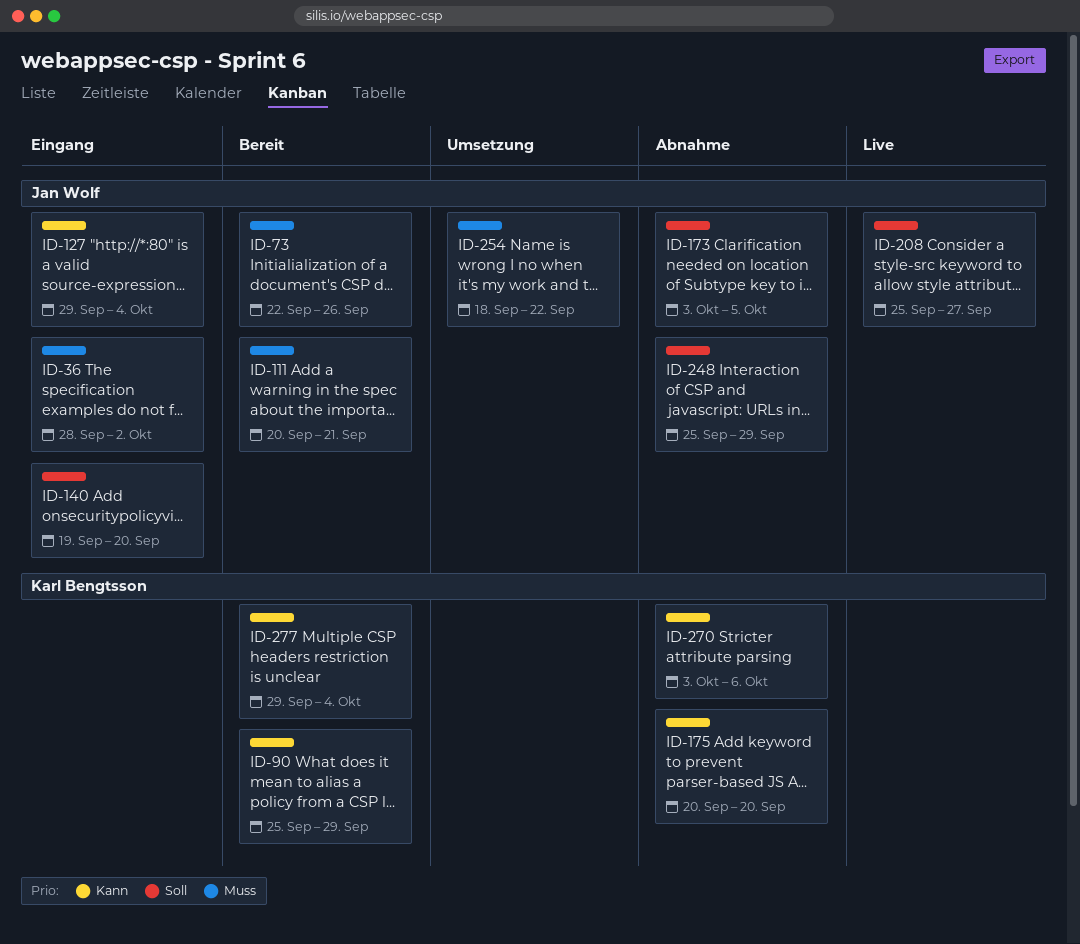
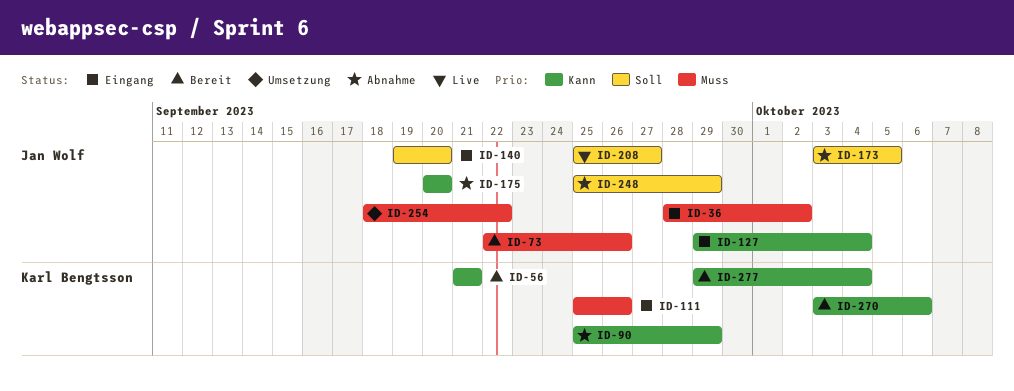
ID-56: none -> present
ID-90, status: Bereit -> Abnahme
ID-111, status: Bereit -> Eingang
ID-111, owner: Jan Wolf -> Karl Bengtsson
ID-111, start: Sep 20 -> Sep 25
ID-111, due: Sep 21 -> Sep 26
ID-175, owner: Karl Bengtsson -> Jan Wolf
ID-270, status: Abnahme -> Bereit

